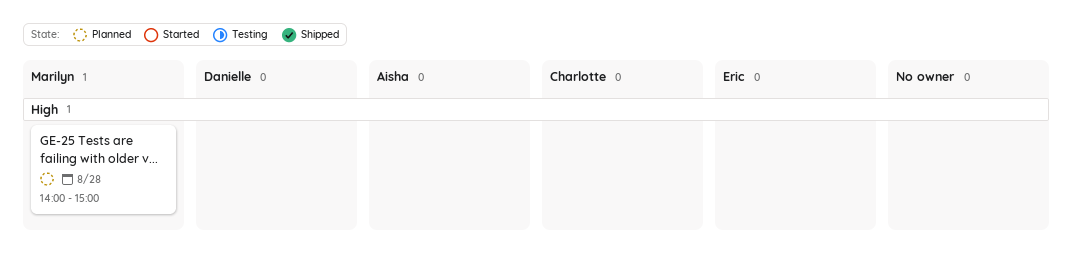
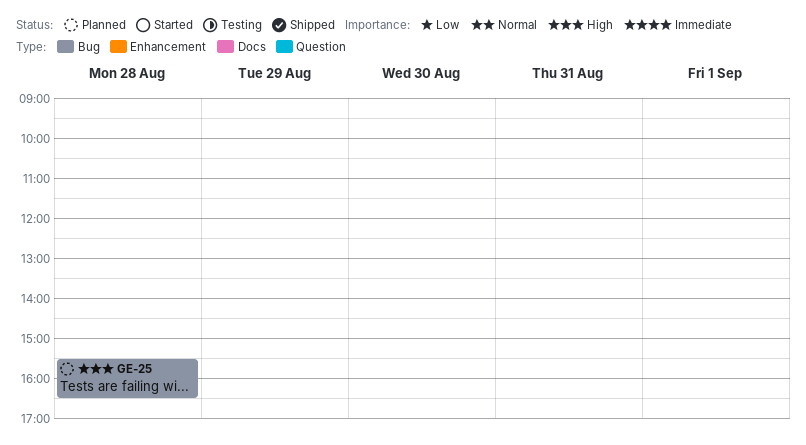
GE-25, begins: 14:00 -> 15:30
GE-25, ends: 15:00 -> 16:30

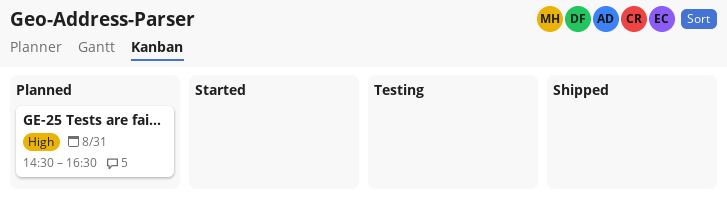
GE-25, day: Aug 28 -> Aug 31
GE-25, begins: 15:30 -> 14:30

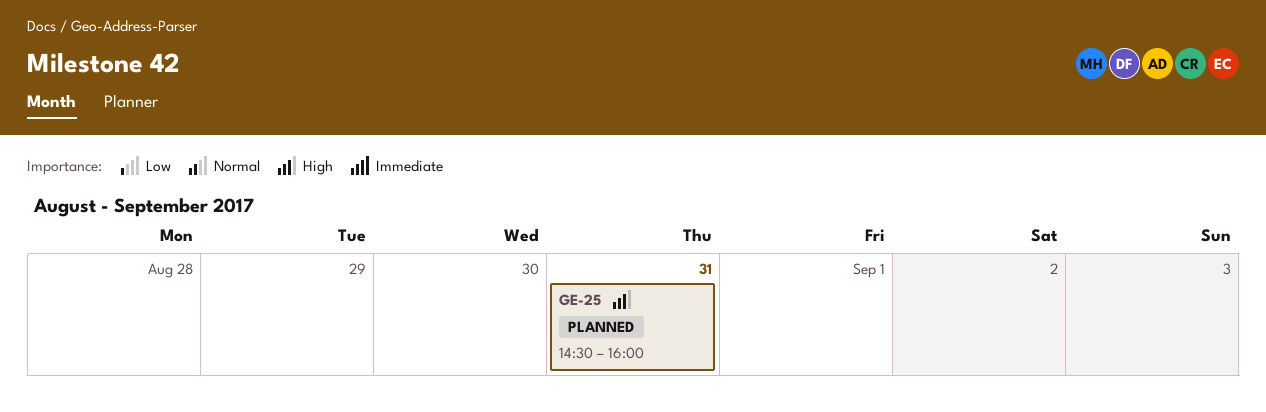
GE-25, ends: 16:30 -> 16:00

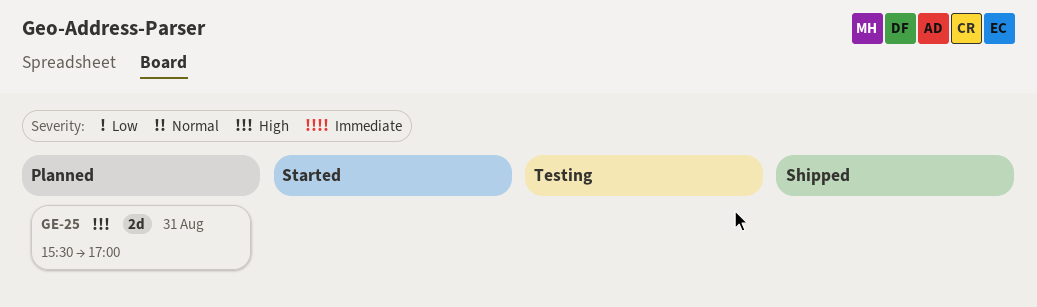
GE-25, begins: 14:30 -> 15:30
GE-25, ends: 16:00 -> 17:00

